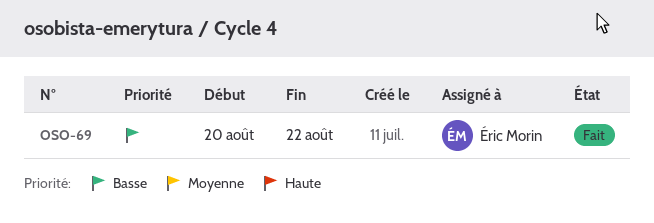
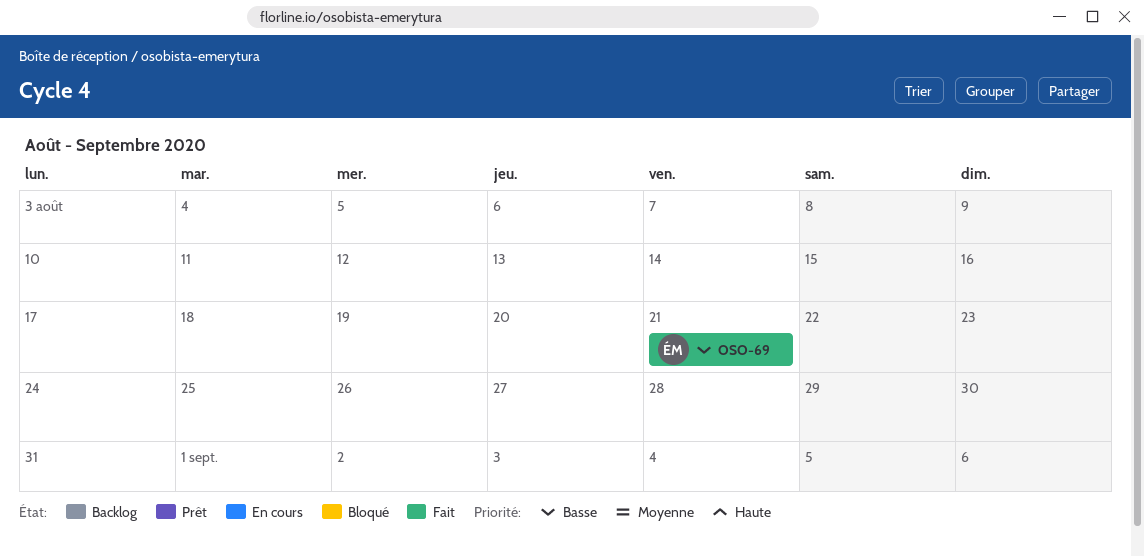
OSO-69, start: Aug 20 -> Aug 21
OSO-69, due: Aug 22 -> Aug 21

